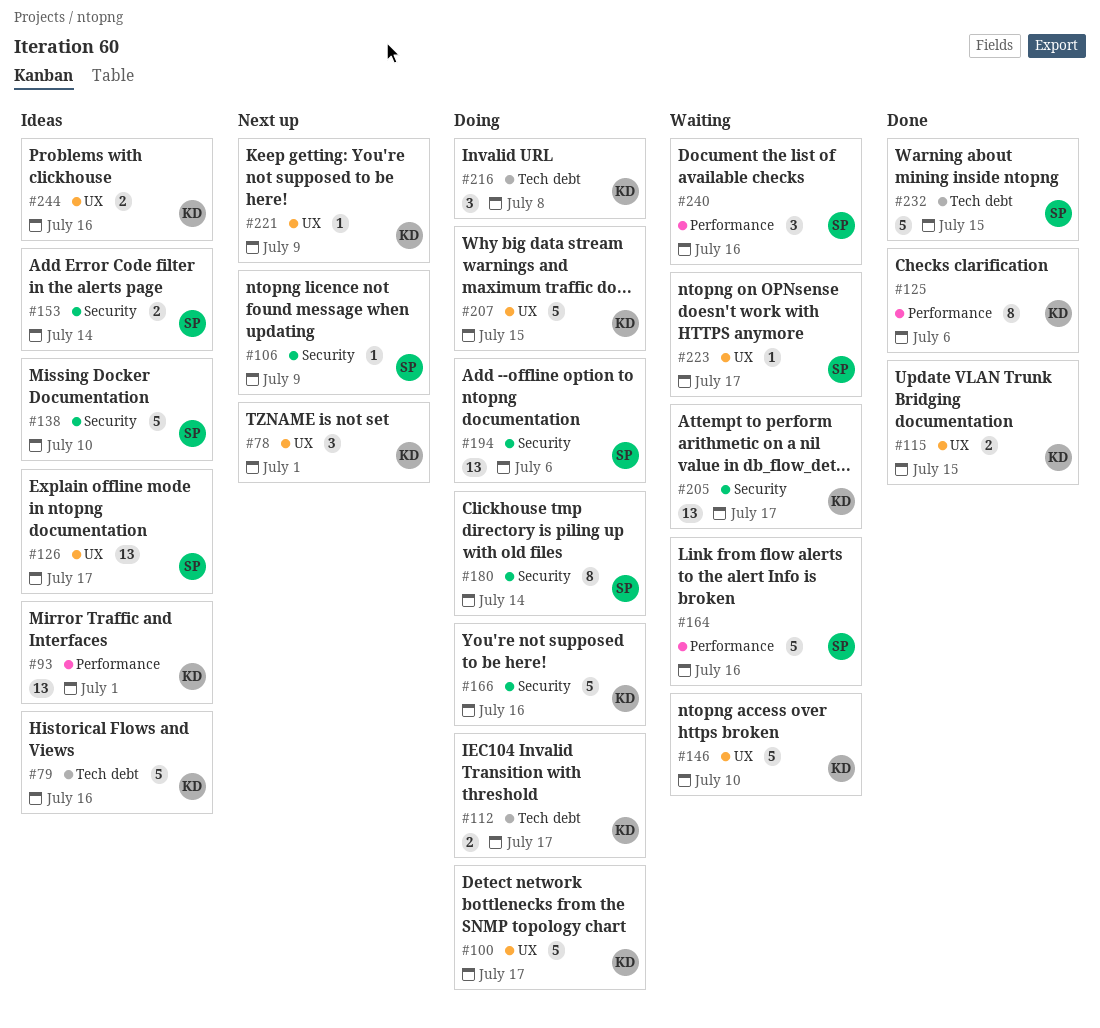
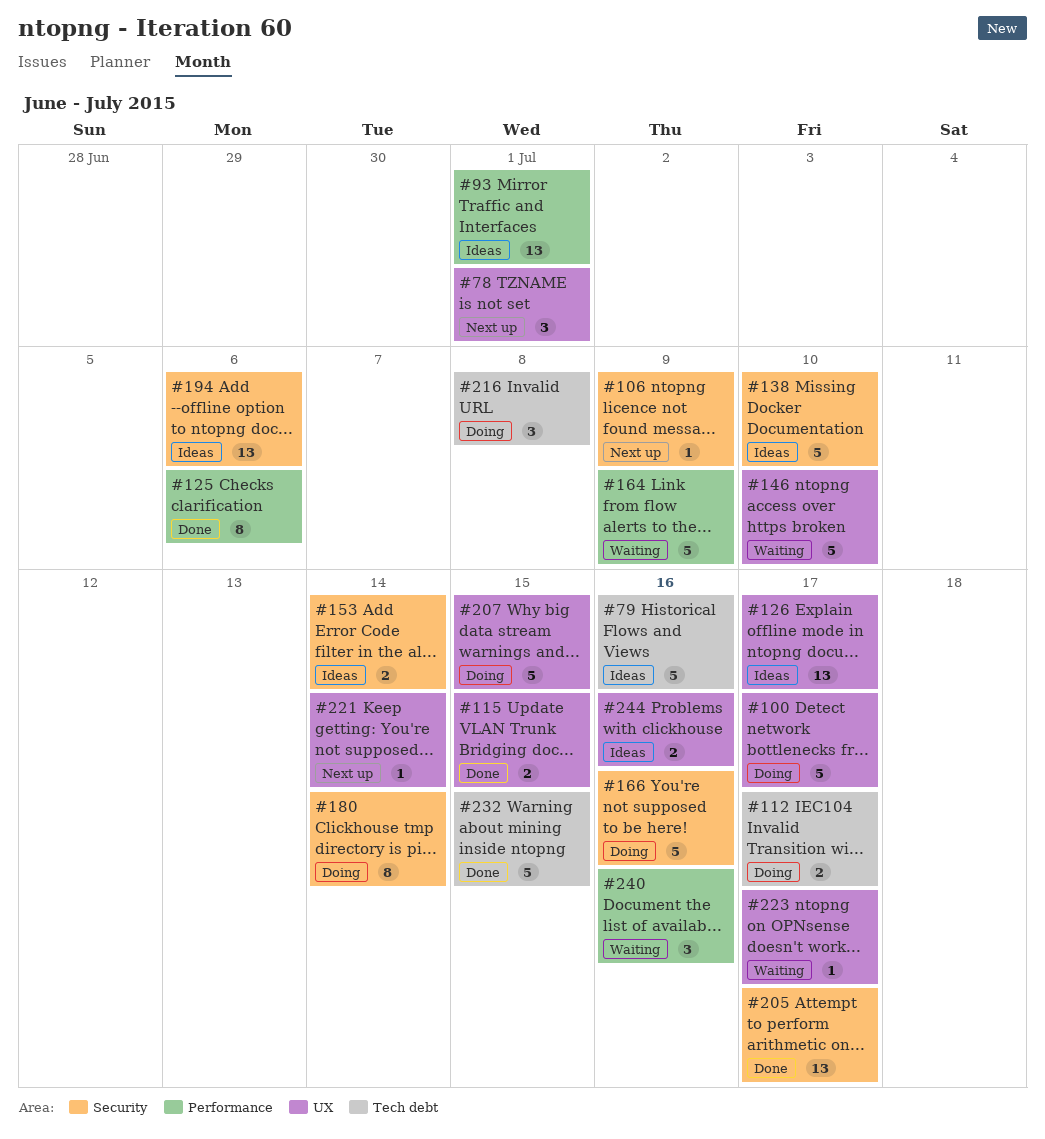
#164, due: Jul 16 -> Jul 9
#194, status: Doing -> Ideas
#205, status: Waiting -> Done
#221, due: Jul 9 -> Jul 14

